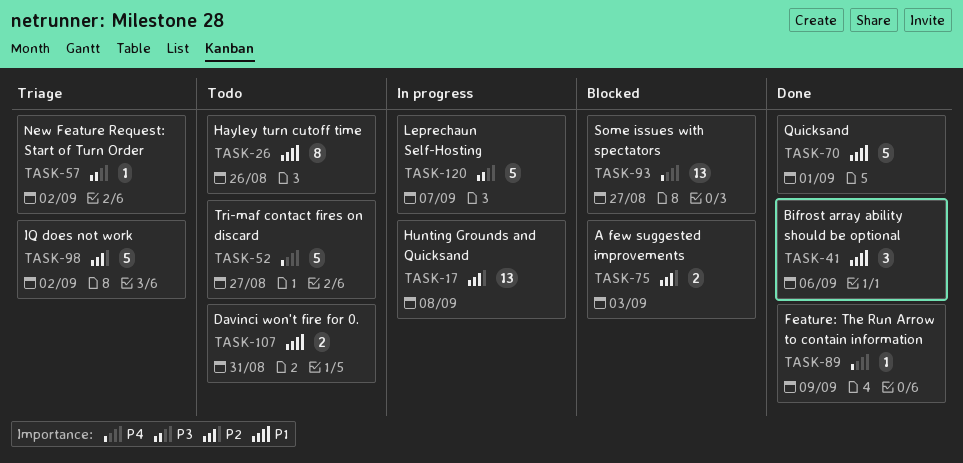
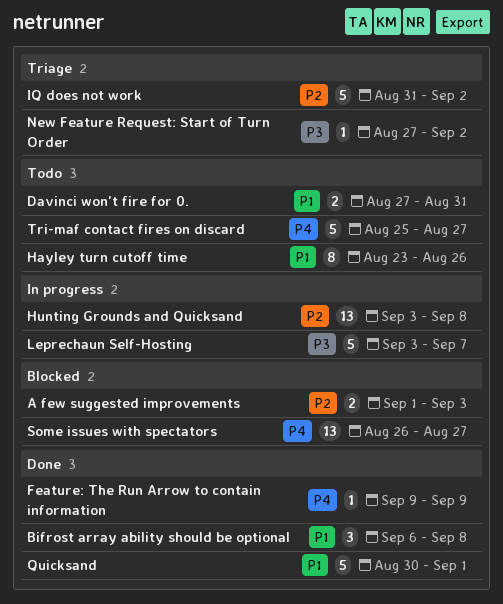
Bifrost array ability should be optional, due: Sep 6 -> Sep 8

